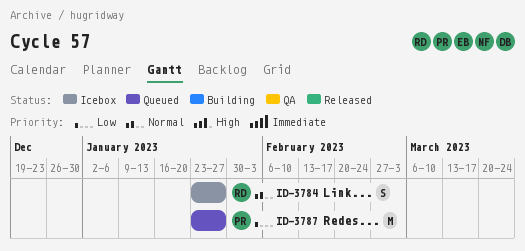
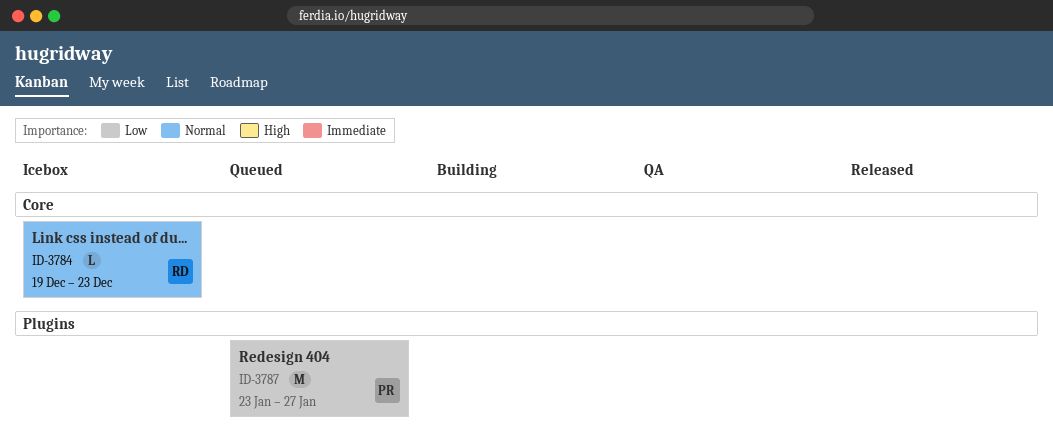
ID-3784, estimate: S -> L
ID-3784, start: Jan 23 -> Dec 19
ID-3784, due: Jan 27 -> Dec 23

